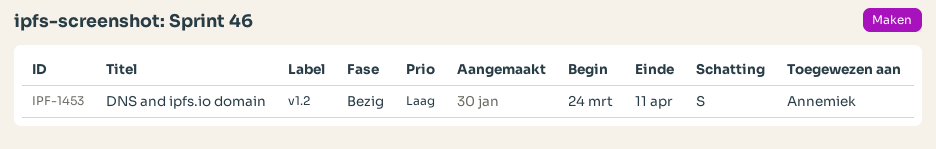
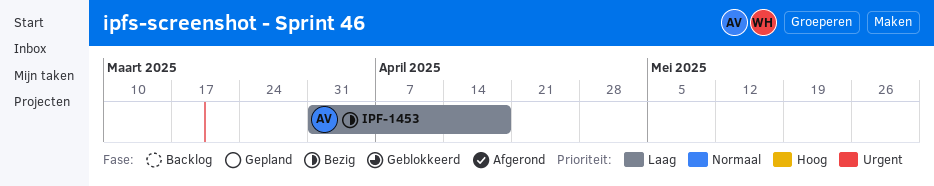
IPF-1453, start: Mar 24 -> Mar 31
IPF-1453, due: Apr 11 -> Apr 18

